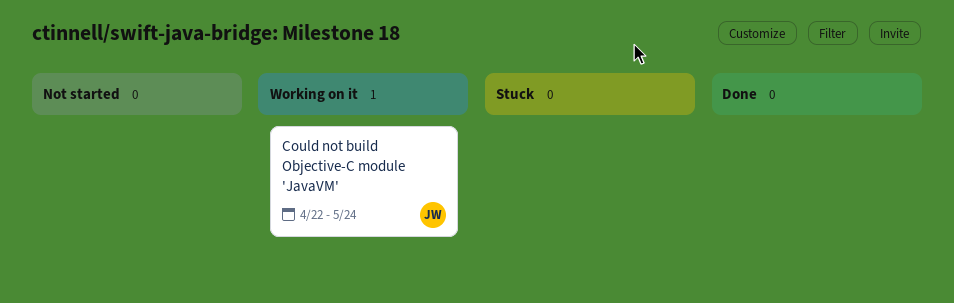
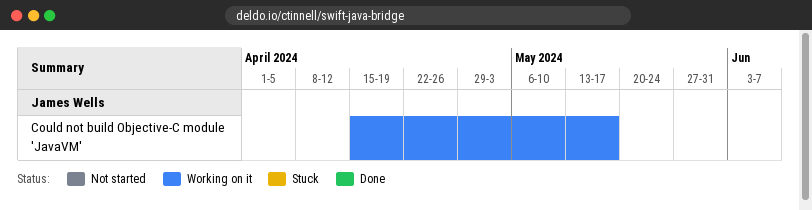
Could not build Objective-C module 'JavaVM', start: Apr 22 -> Apr 15
Could not build Objective-C module 'JavaVM', due: May 24 -> May 17

